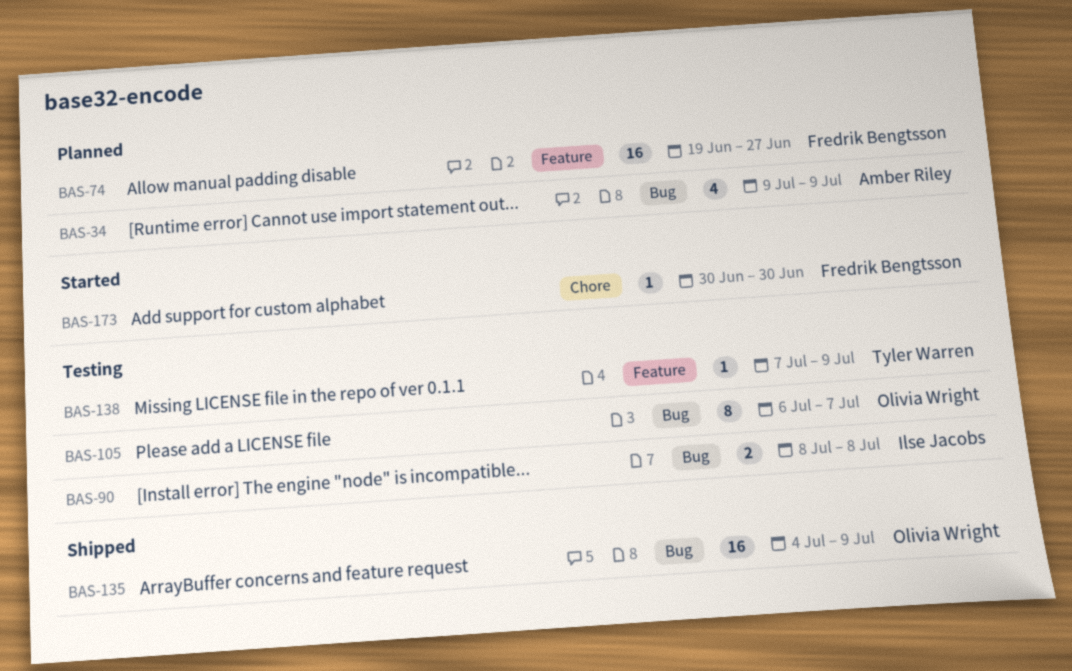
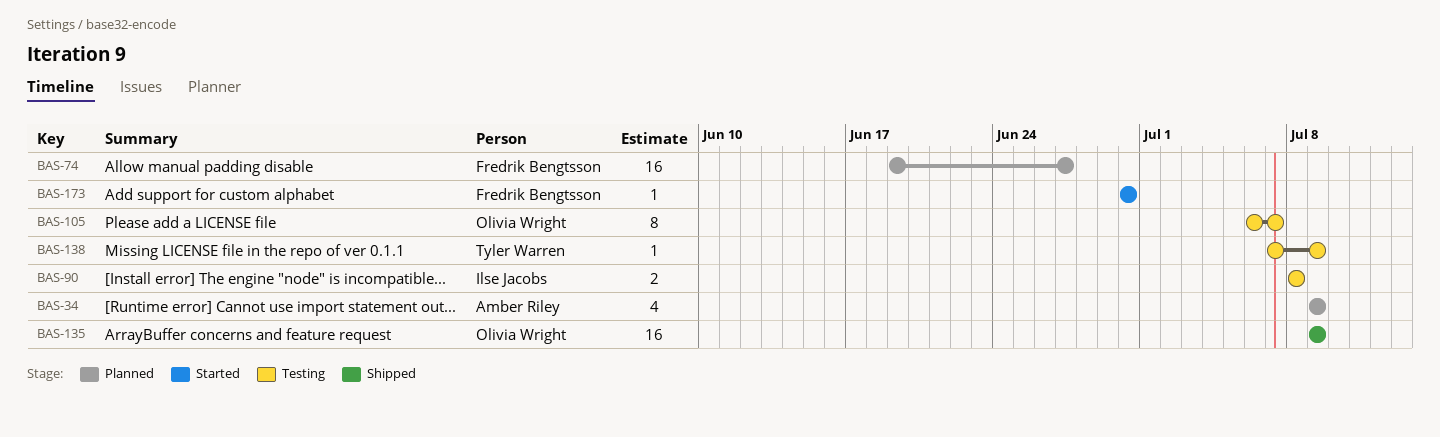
BAS-135, start: Jul 4 -> Jul 9

